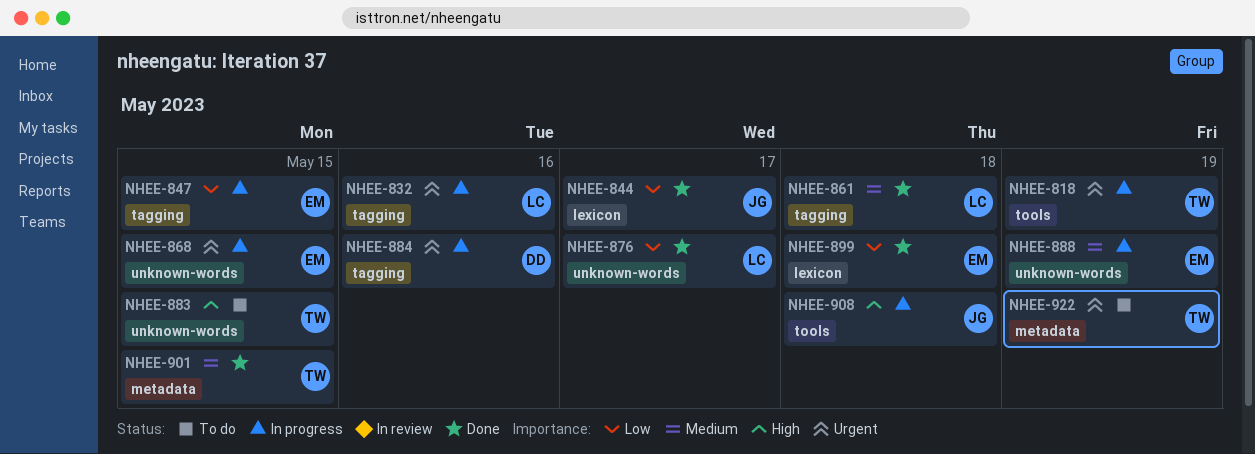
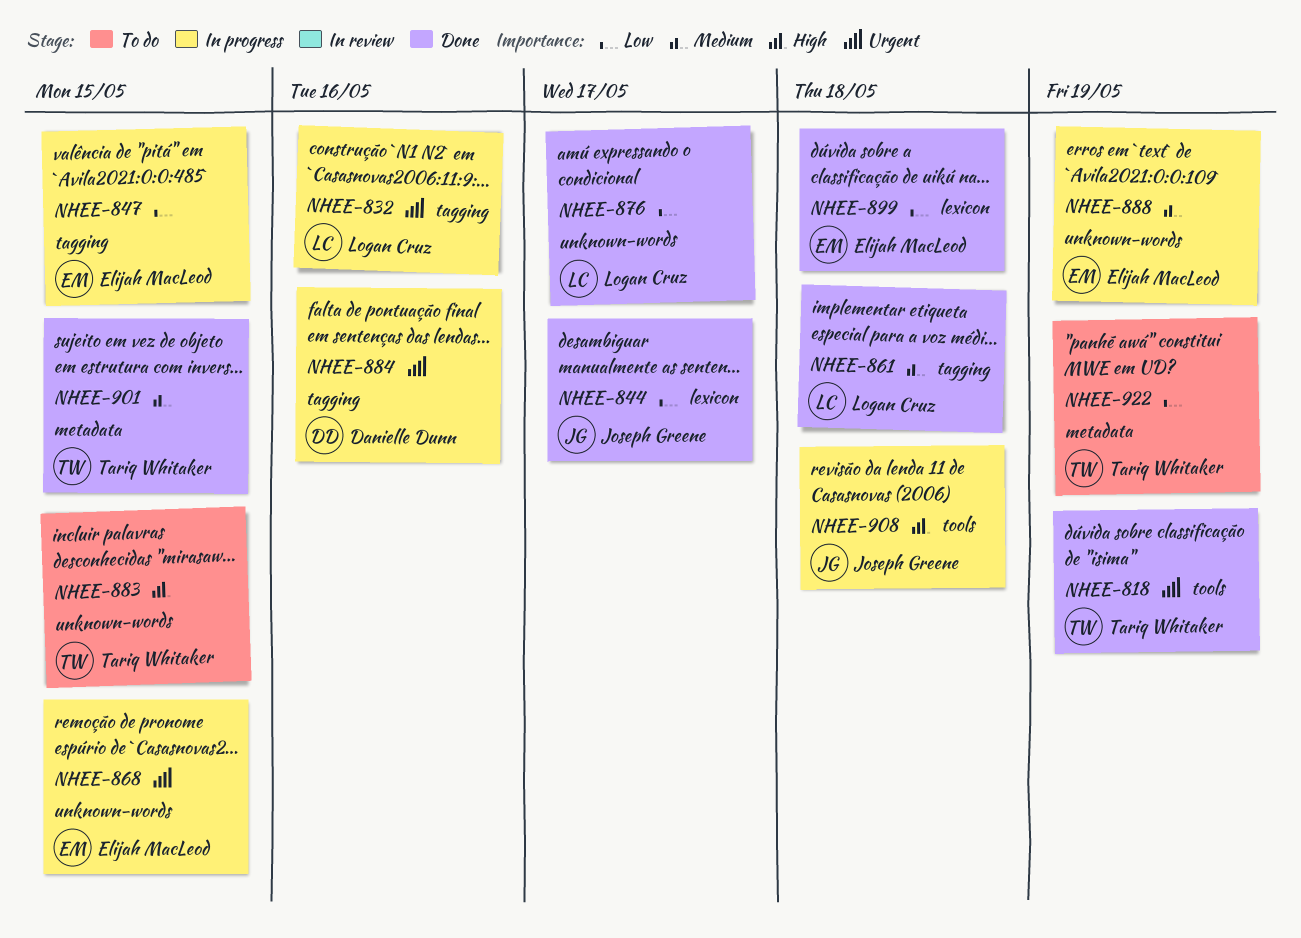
NHEE-818, status: In progress -> Done
NHEE-922, priority: Urgent -> Low

